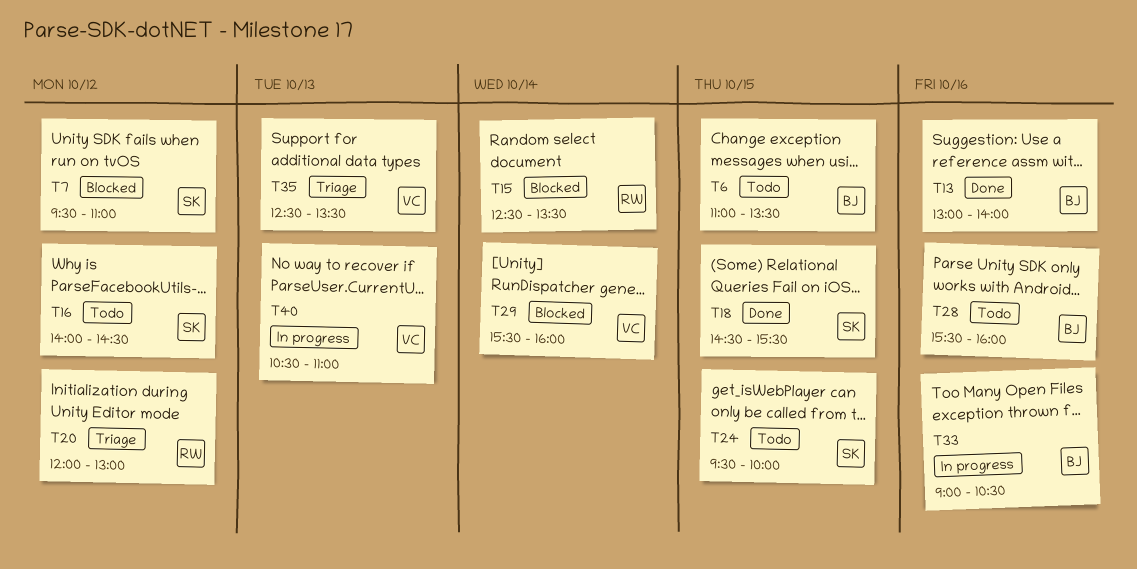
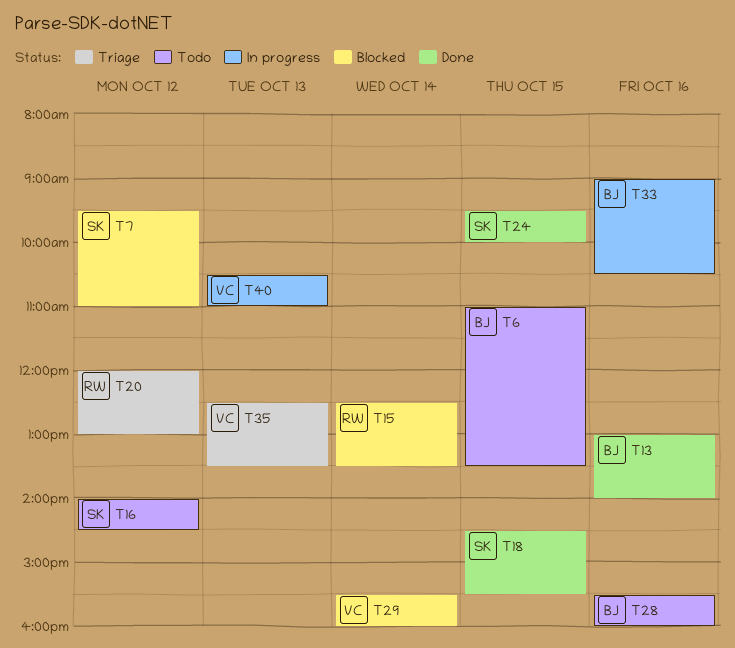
T24, status: Todo -> Done

